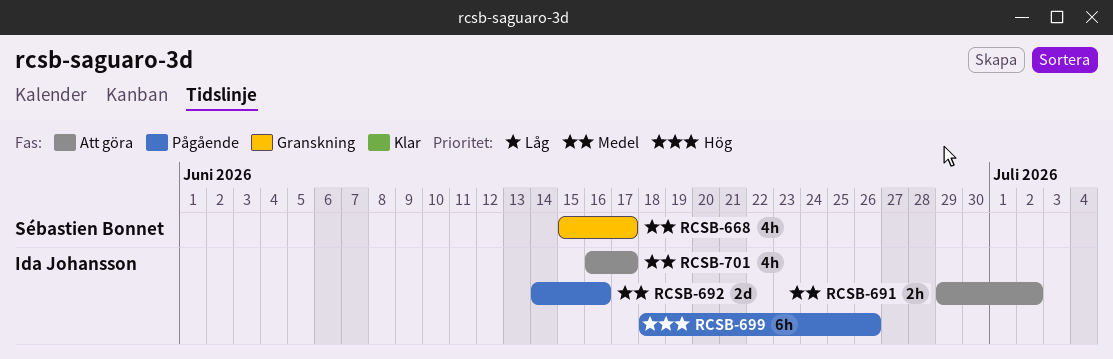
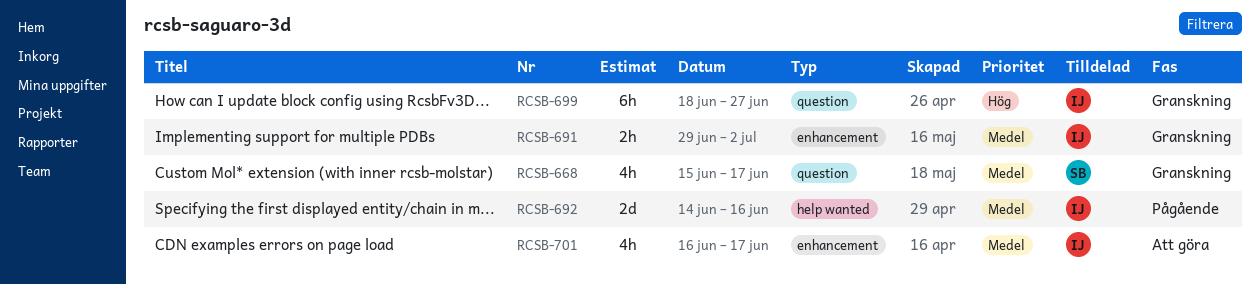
RCSB-691, status: Att göra -> Granskning
RCSB-699, status: Pågående -> Granskning
RCSB-699, due: Jun 26 -> Jun 27

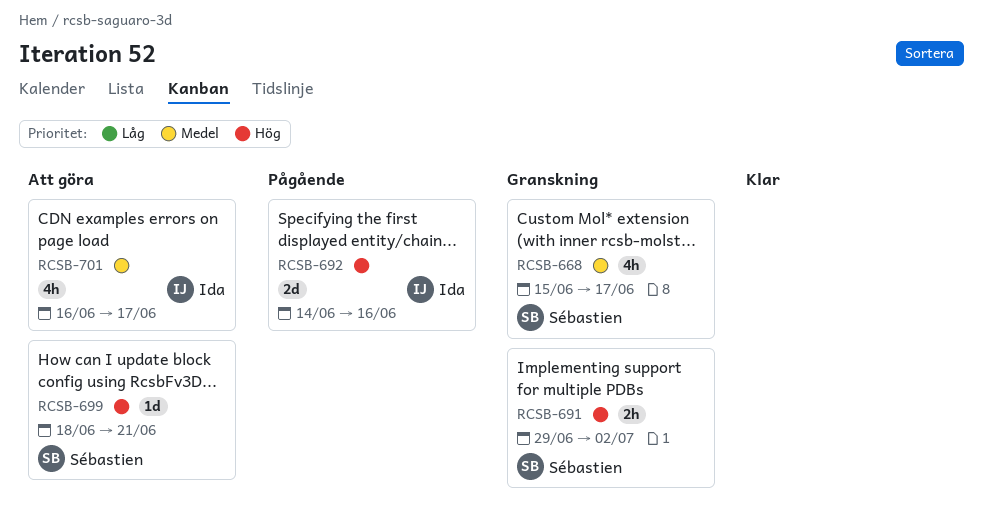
RCSB-691, owner: Ida -> Sébastien
RCSB-691, priority: Medel -> Hög
RCSB-692, priority: Medel -> Hög
RCSB-699, status: Granskning -> Att göra
RCSB-699, owner: Ida -> Sébastien
RCSB-699, estimate: 6h -> 1d
RCSB-699, due: Jun 27 -> Jun 21

